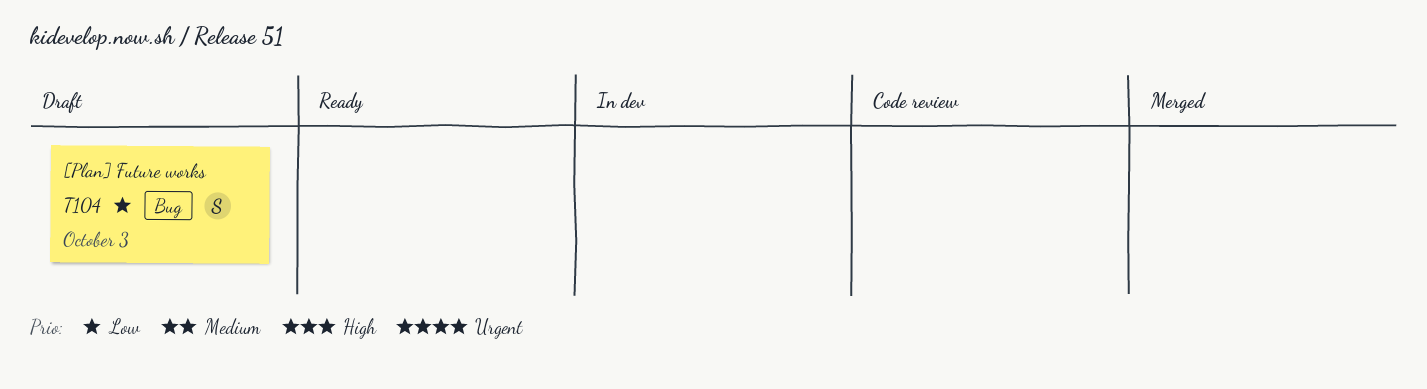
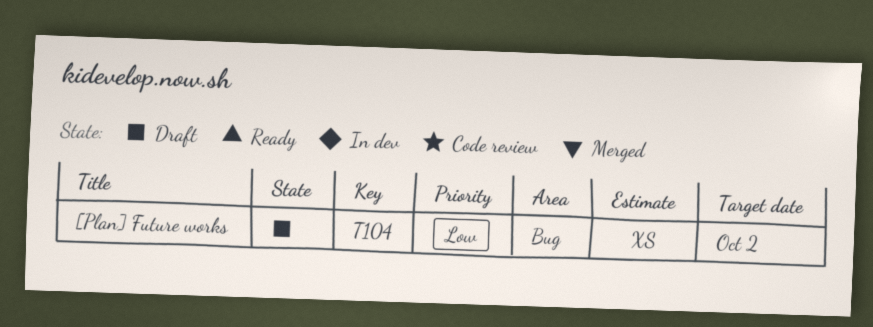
T104, estimate: S -> XS
T104, due: Oct 3 -> Oct 2

